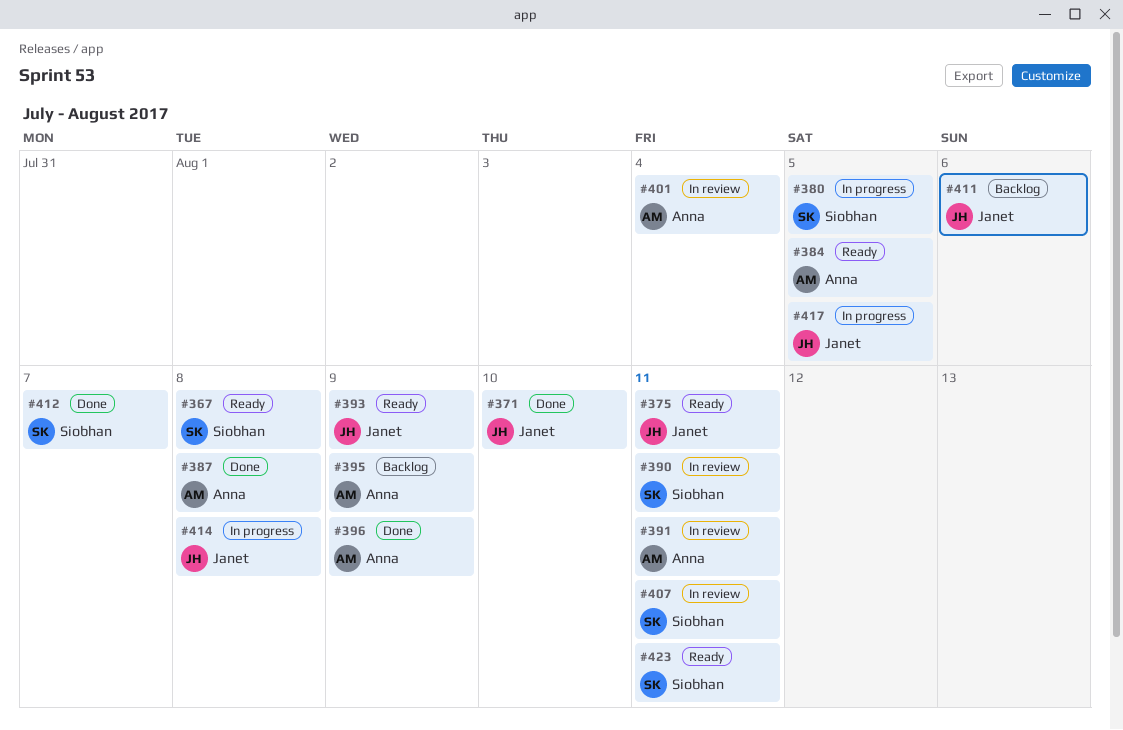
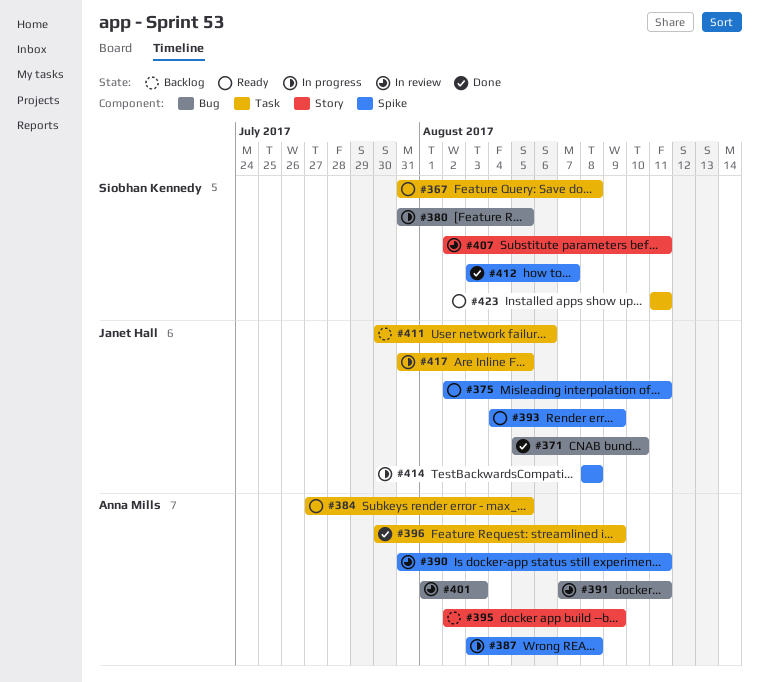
#387, status: Done -> In progress
#390, owner: Siobhan Kennedy -> Anna Mills
#401, due: Aug 4 -> Aug 3

